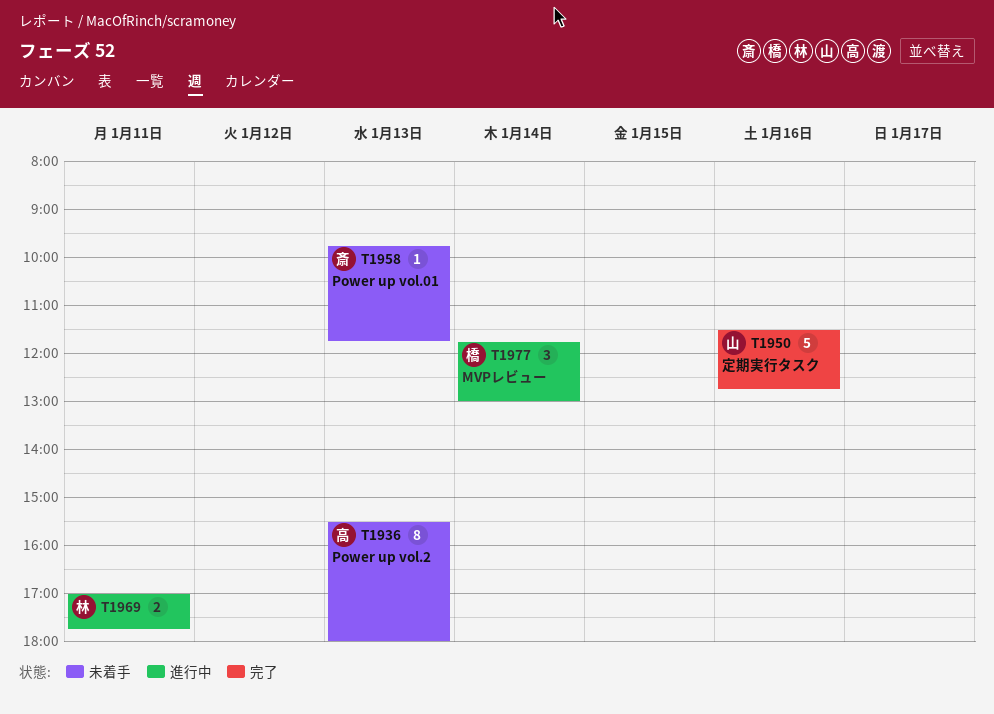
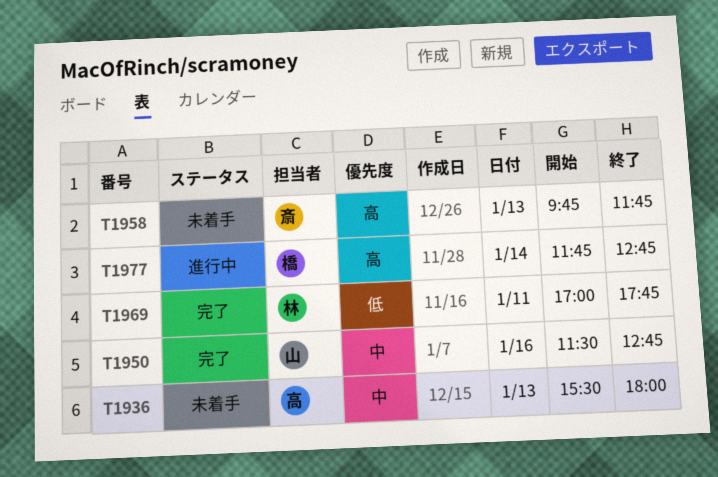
T1969, status: 進行中 -> 完了
T1977, ends: 13:00 -> 12:45

